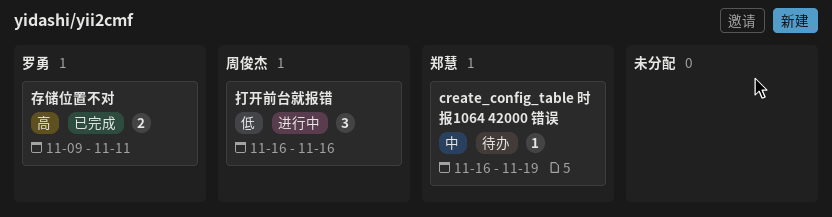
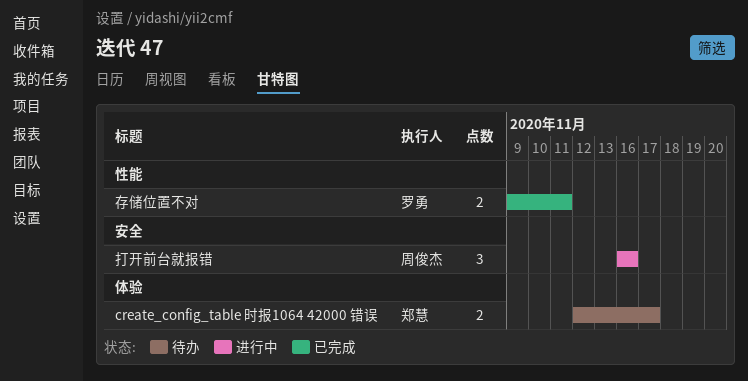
create_config_table 时报1064 42000 错误, estimate: 1 -> 2
create_config_table 时报1064 42000 错误, start: Nov 16 -> Nov 12
create_config_table 时报1064 42000 错误, due: Nov 19 -> Nov 17

